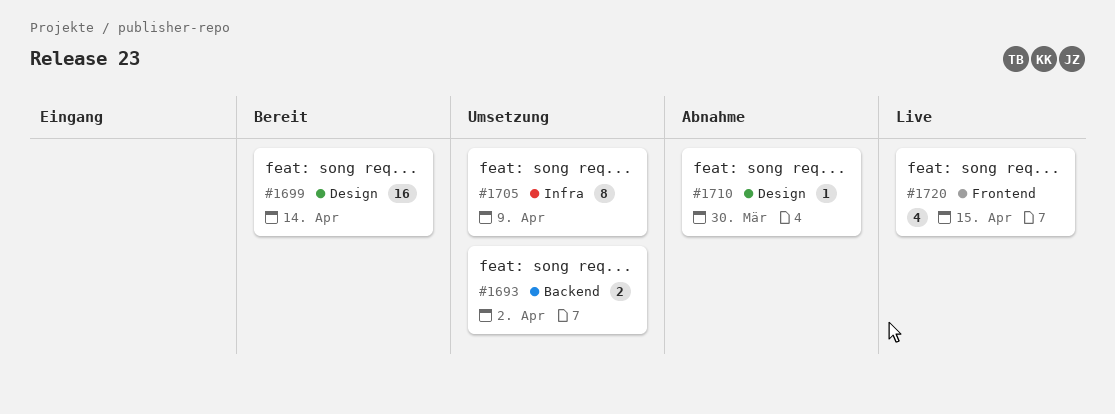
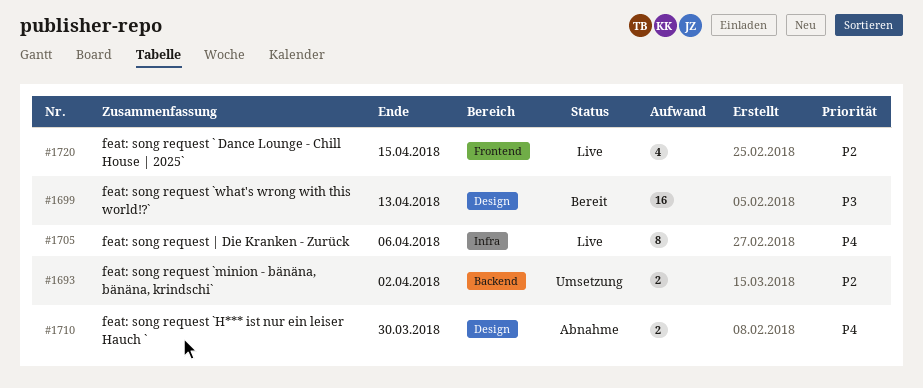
#1699, due: Apr 14 -> Apr 13
#1705, status: Umsetzung -> Live
#1705, due: Apr 9 -> Apr 6
#1710, estimate: 1 -> 2

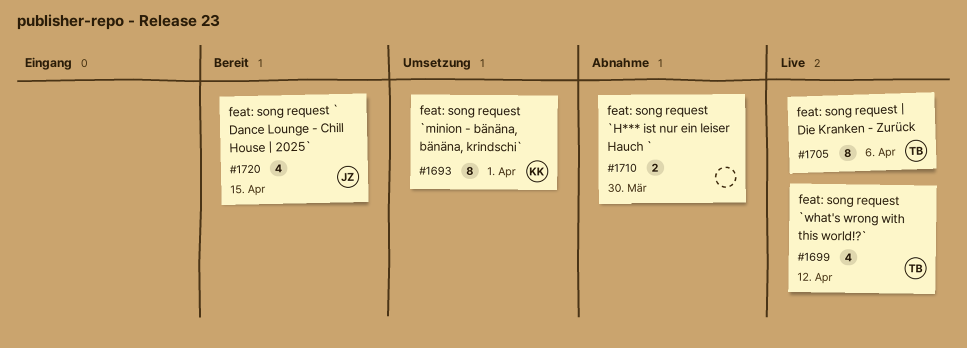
#1693, estimate: 2 -> 8
#1693, due: Apr 2 -> Apr 1
#1699, status: Bereit -> Live
#1699, estimate: 16 -> 4
#1699, due: Apr 13 -> Apr 12
#1720, status: Live -> Bereit

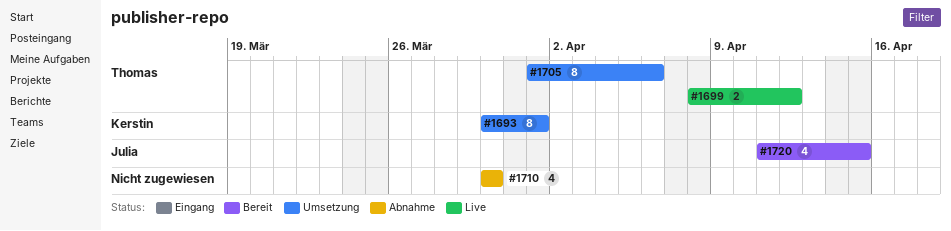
#1699, estimate: 4 -> 2
#1705, status: Live -> Umsetzung
#1710, estimate: 2 -> 4

